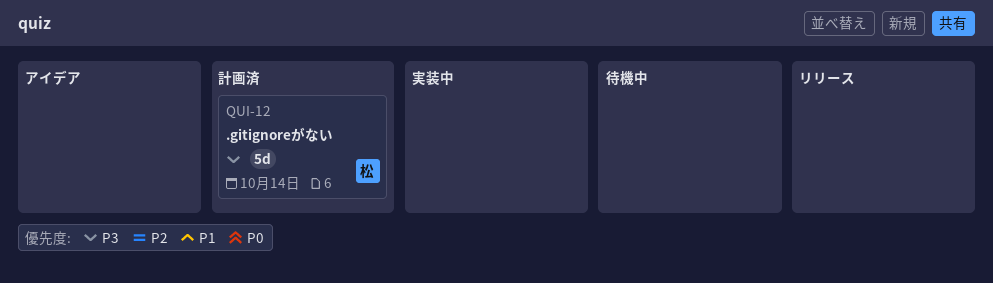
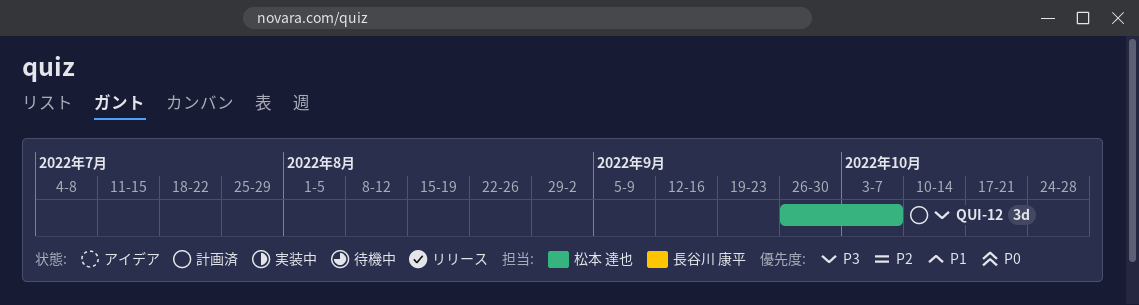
QUI-12, estimate: 5d -> 3d
QUI-12, due: Oct 14 -> Oct 7

